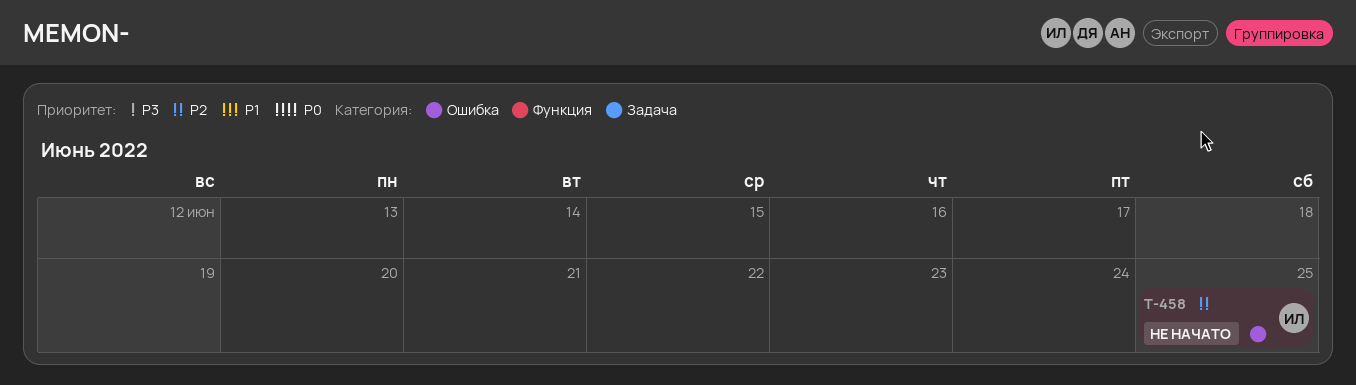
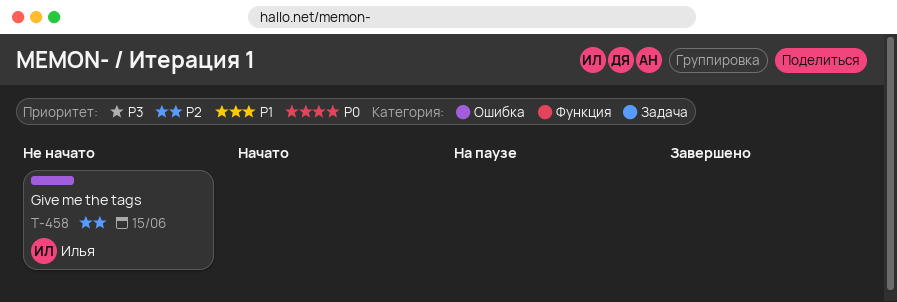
T-458, due: Jun 25 -> Jun 15

